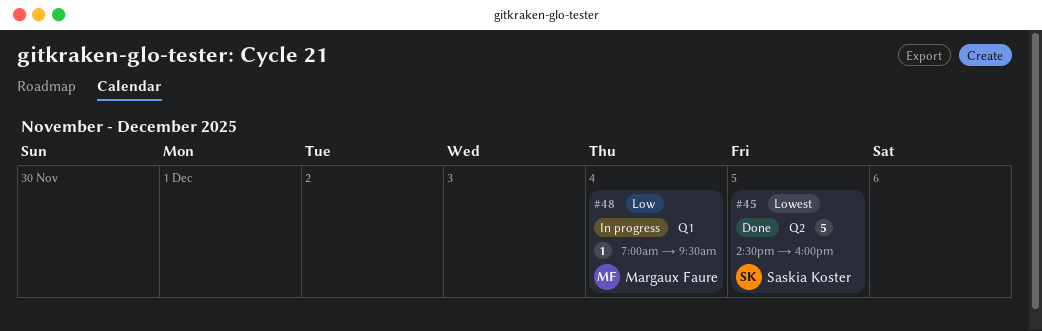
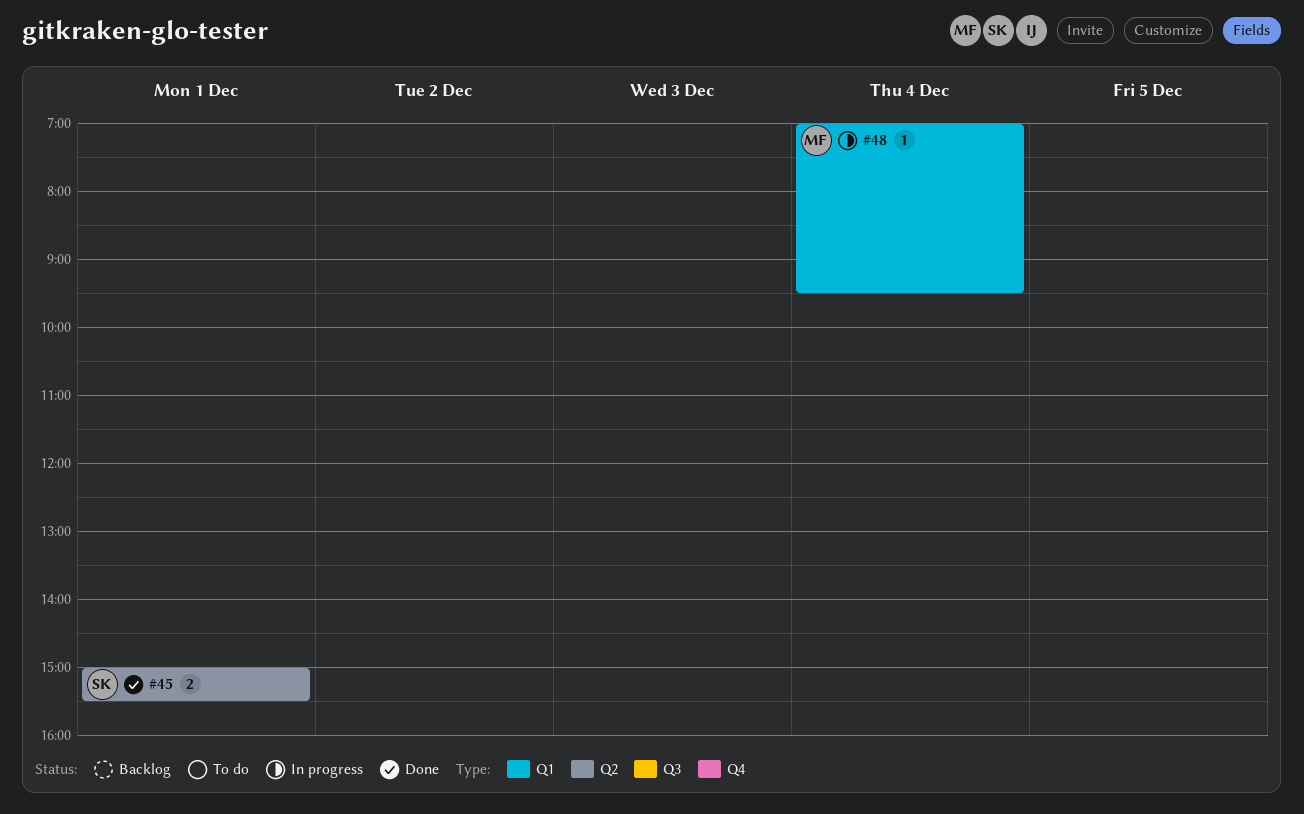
#45, estimate: 5 -> 2
#45, day: Dec 5 -> Dec 1
#45, begins: 14:30 -> 15:00
#45, ends: 16:00 -> 15:30

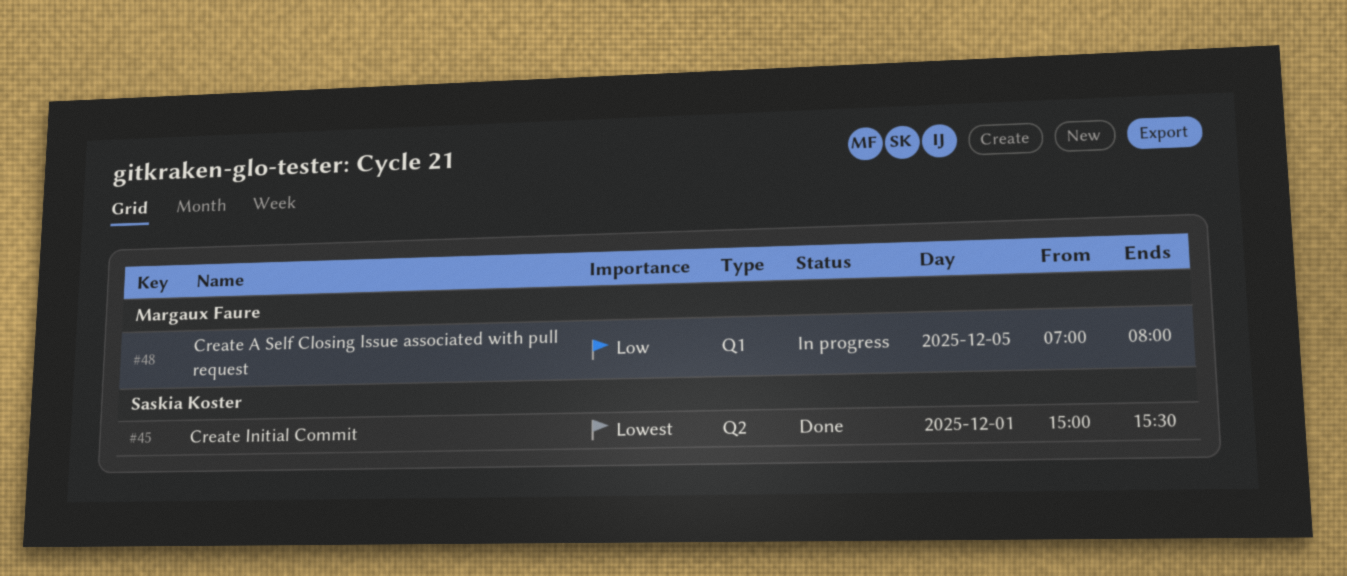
#48, day: Dec 4 -> Dec 5
#48, ends: 09:30 -> 08:00

